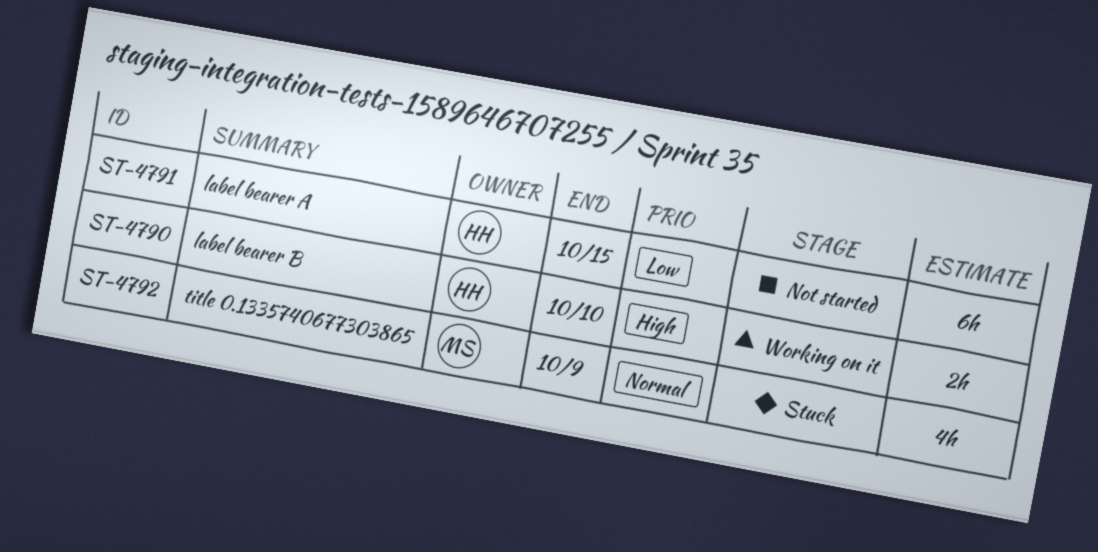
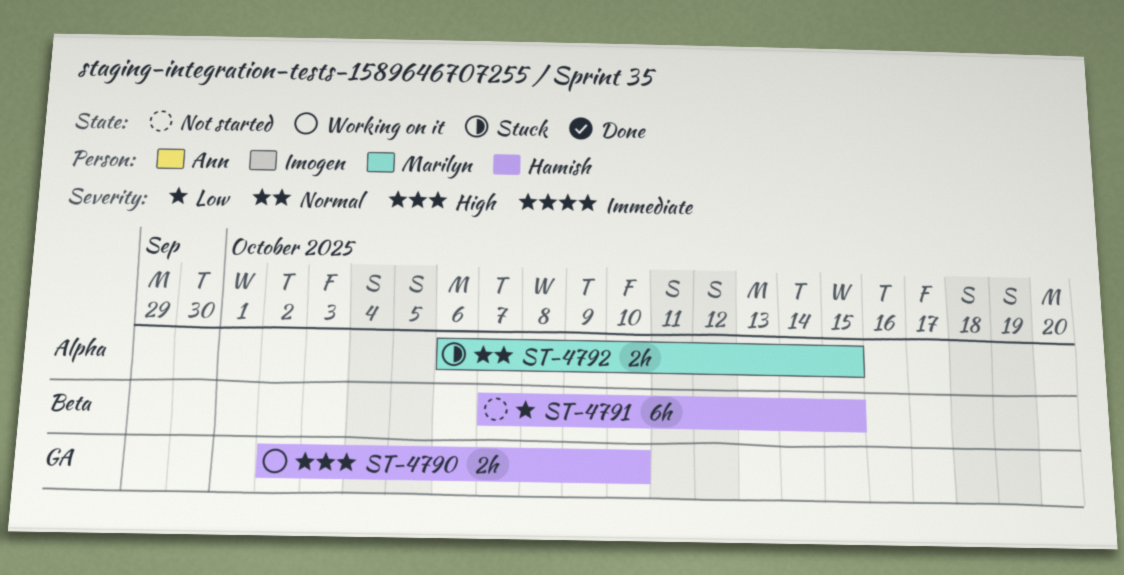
ST-4792, estimate: 4h -> 2h
ST-4792, due: Oct 9 -> Oct 15

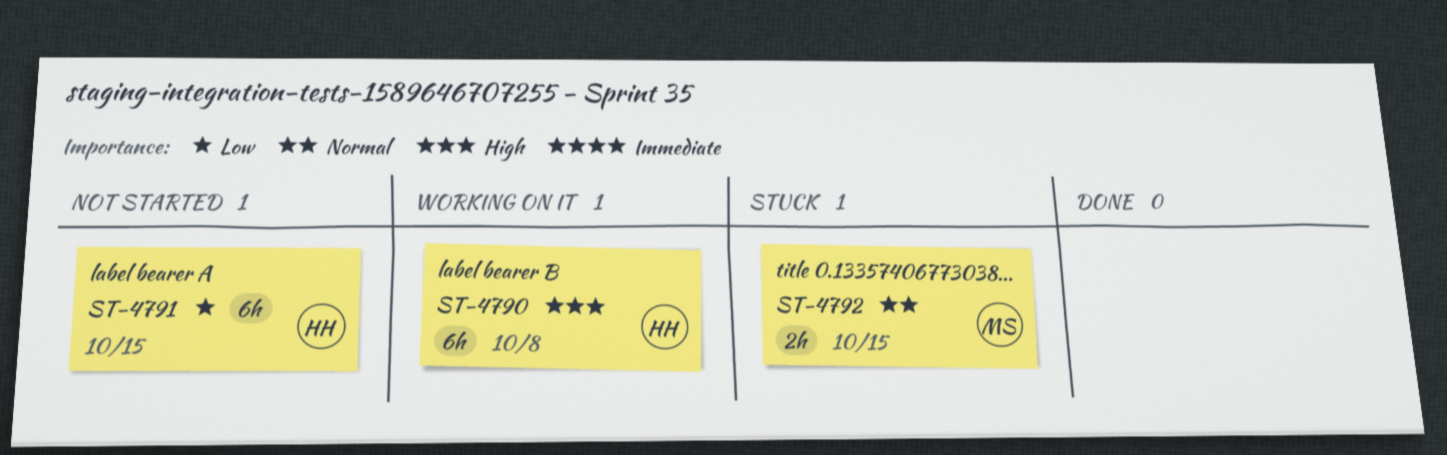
ST-4790, estimate: 2h -> 6h
ST-4790, due: Oct 10 -> Oct 8

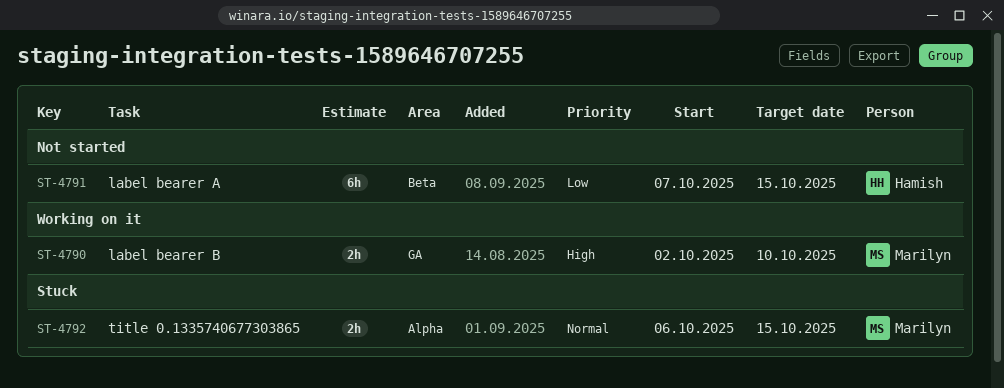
ST-4790, owner: Hamish -> Marilyn
ST-4790, estimate: 6h -> 2h
ST-4790, due: Oct 8 -> Oct 10

